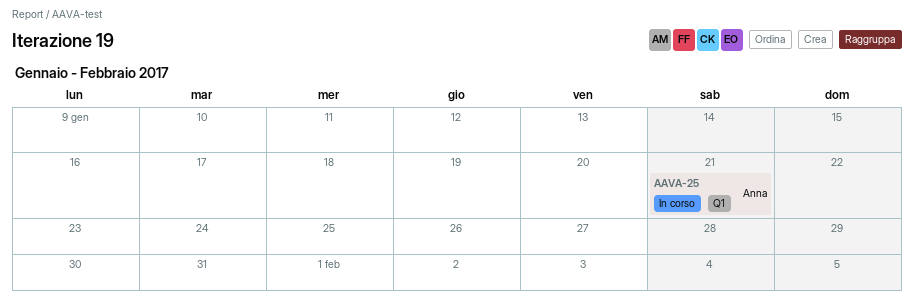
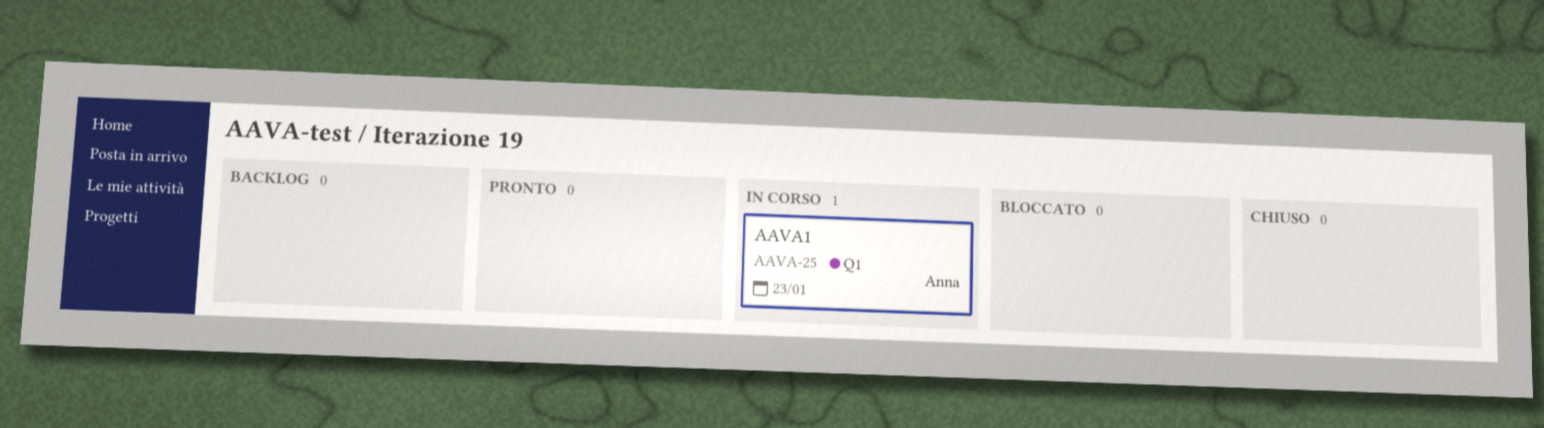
AAVA-25, due: Jan 21 -> Jan 23

